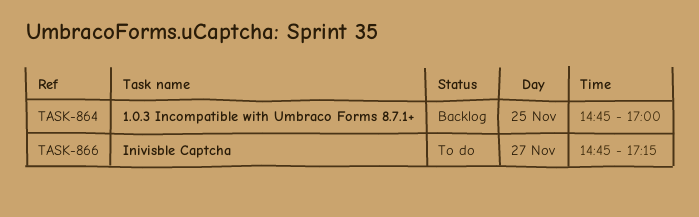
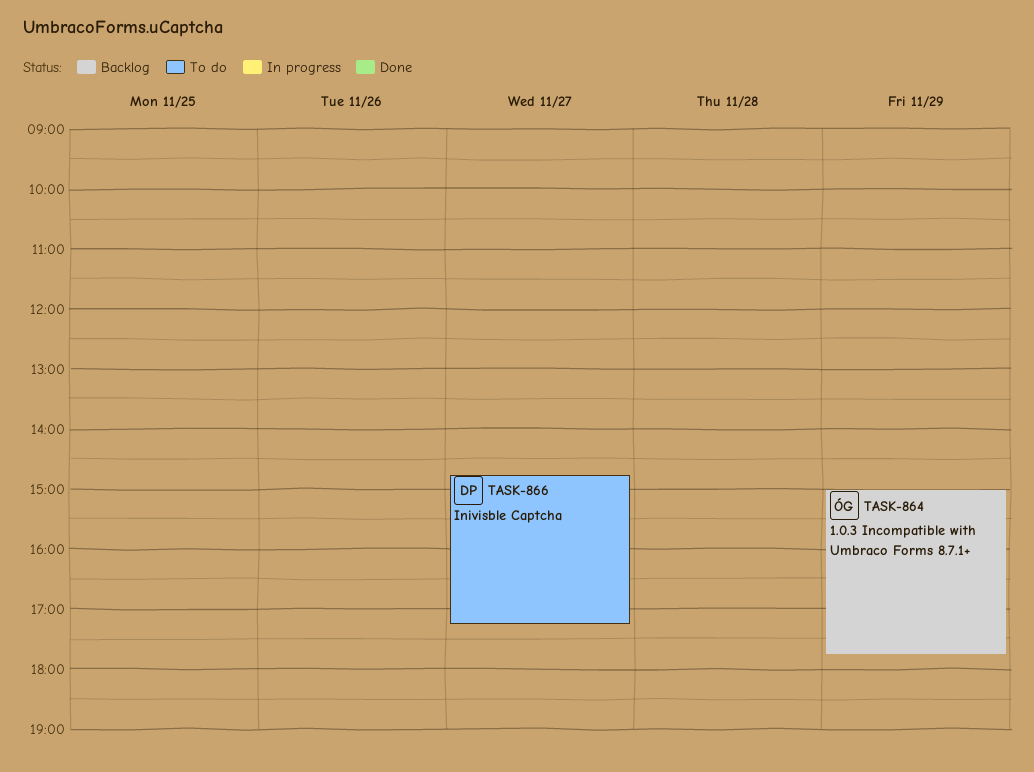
TASK-864, day: Nov 25 -> Nov 29
TASK-864, begins: 14:45 -> 15:00
TASK-864, ends: 17:00 -> 17:45

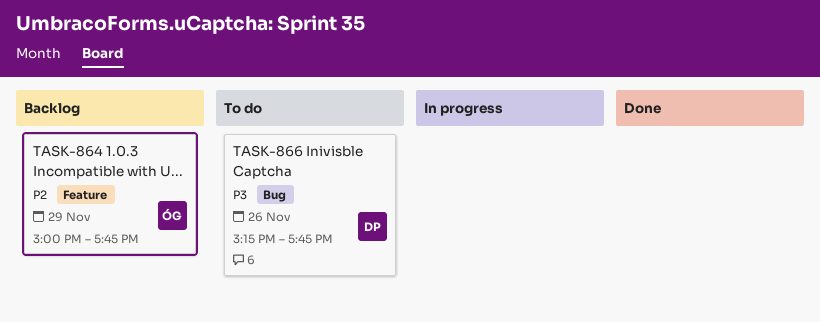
TASK-866, day: Nov 27 -> Nov 26
TASK-866, begins: 14:45 -> 15:15
TASK-866, ends: 17:15 -> 17:45

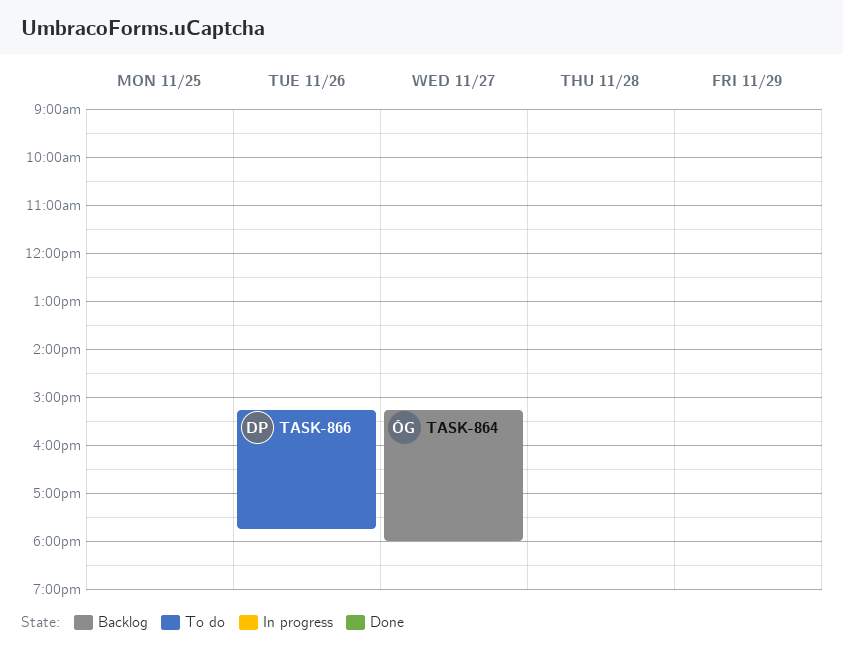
TASK-864, day: Nov 29 -> Nov 27
TASK-864, begins: 15:00 -> 15:15
TASK-864, ends: 17:45 -> 18:00

